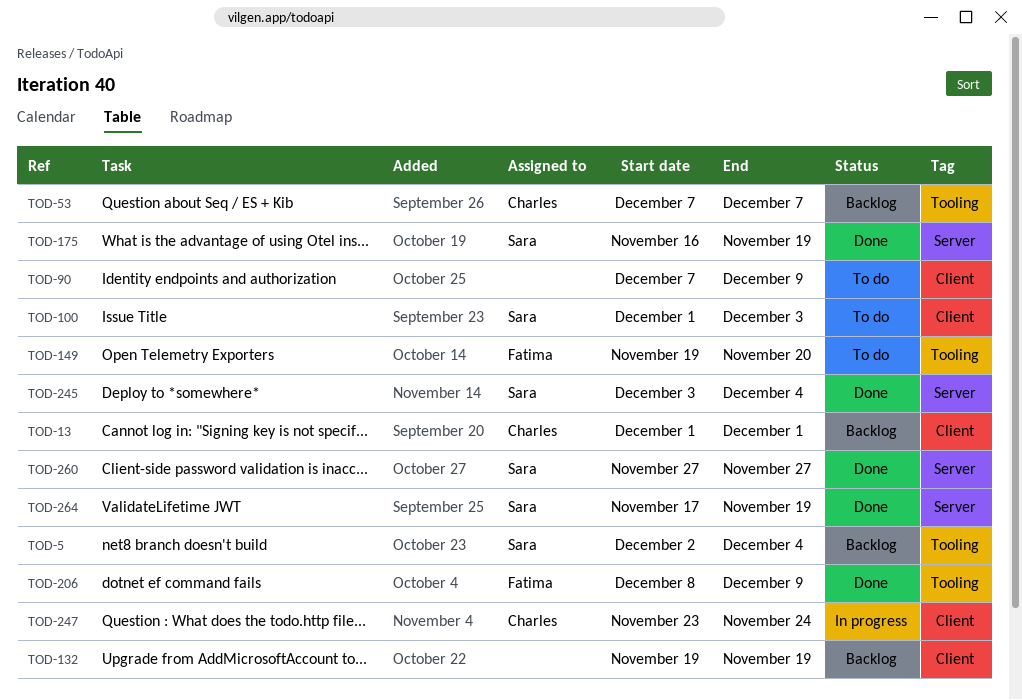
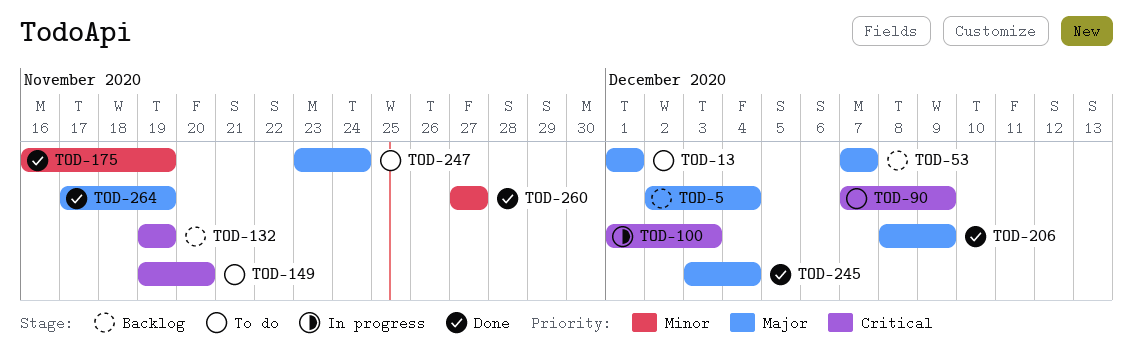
TOD-13, status: Backlog -> To do
TOD-100, status: To do -> In progress
TOD-247, status: In progress -> To do

